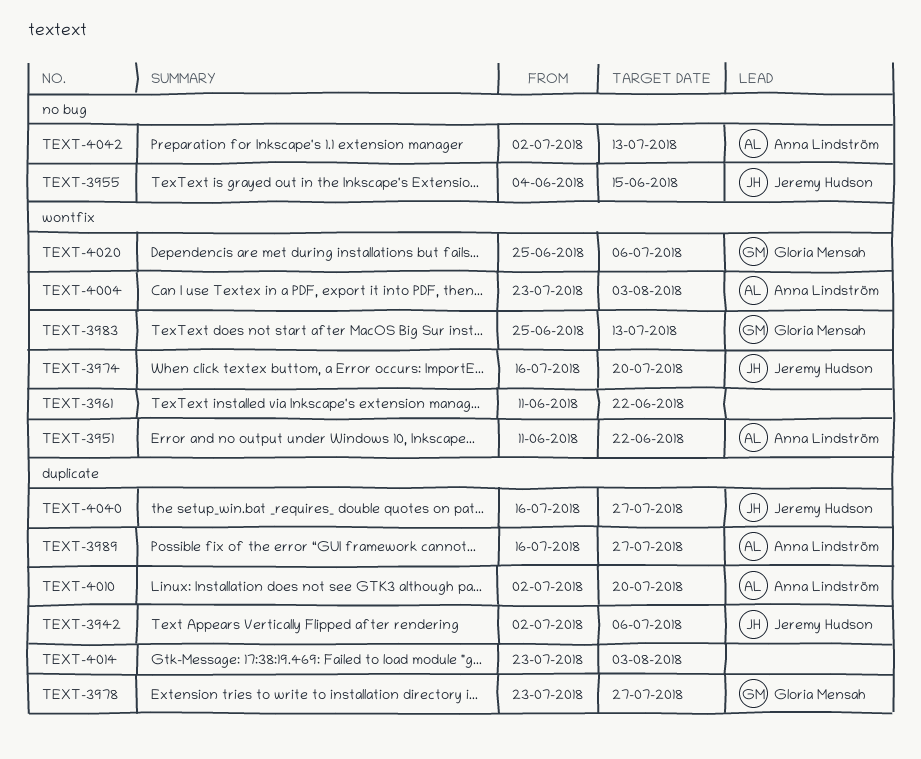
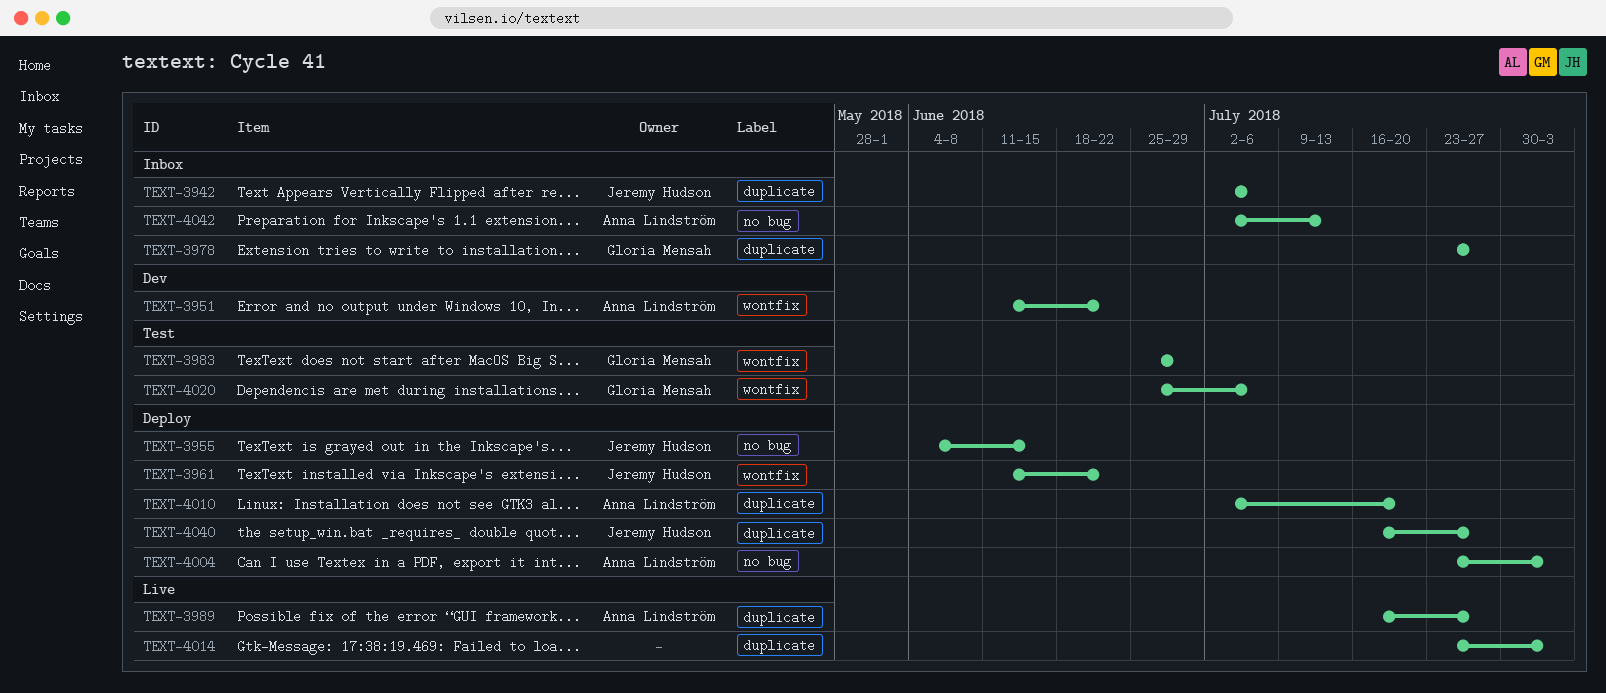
TEXT-3961, owner: none -> Jeremy Hudson
TEXT-3974: present -> none
TEXT-3983, due: Jul 13 -> Jun 29
TEXT-4004, label: wontfix -> no bug

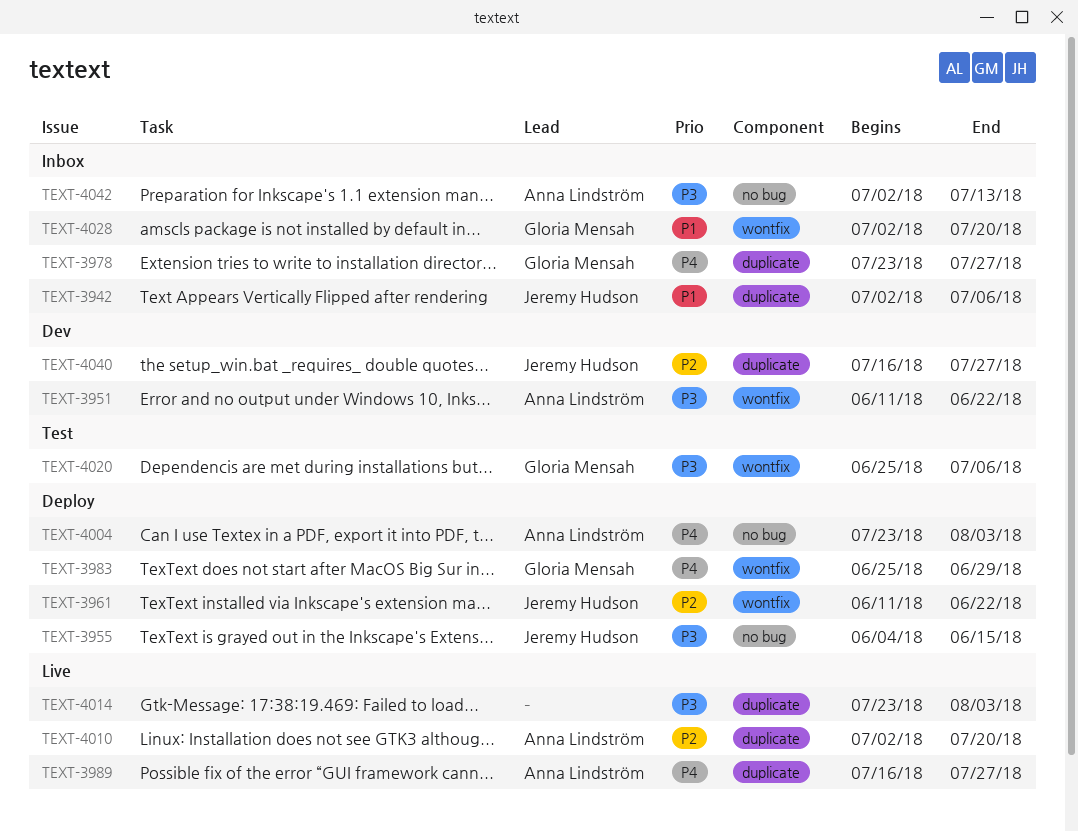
TEXT-3983, status: Test -> Deploy
TEXT-4010, status: Deploy -> Live
TEXT-4028: none -> present
TEXT-4040, status: Deploy -> Dev

